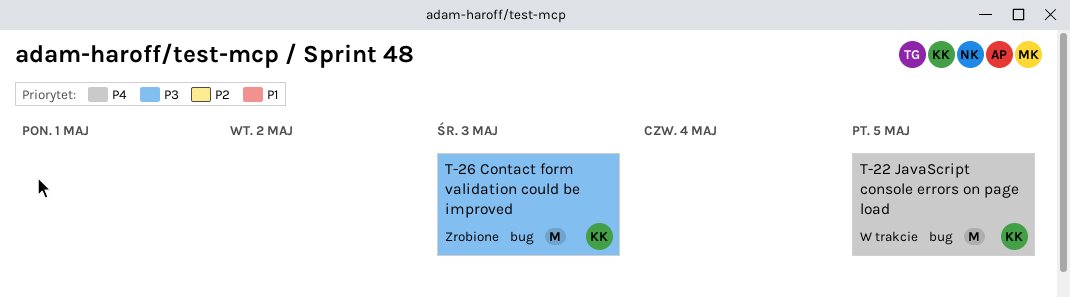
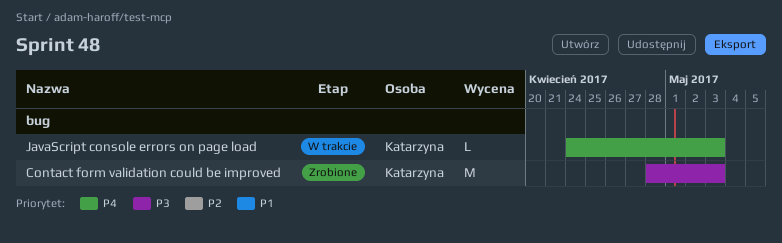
JavaScript console errors on page load, estimate: M -> L
JavaScript console errors on page load, due: May 5 -> May 3

